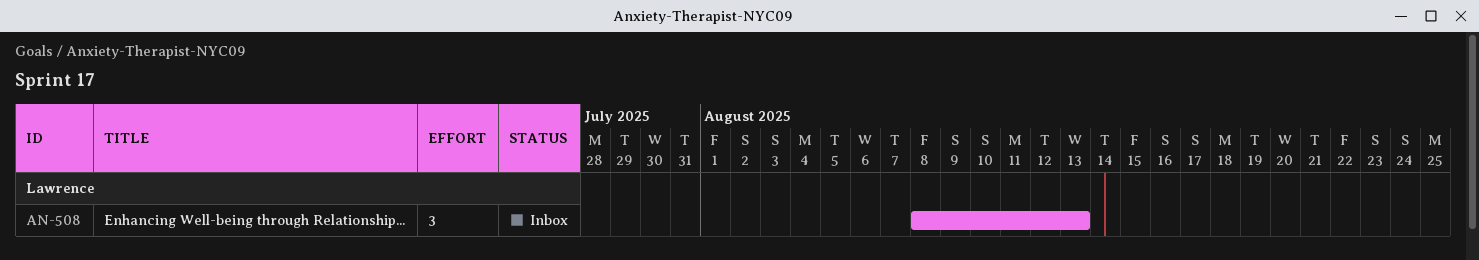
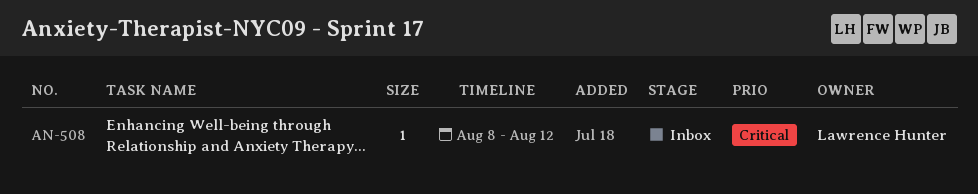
AN-508, estimate: 3 -> 1
AN-508, due: Aug 13 -> Aug 12

